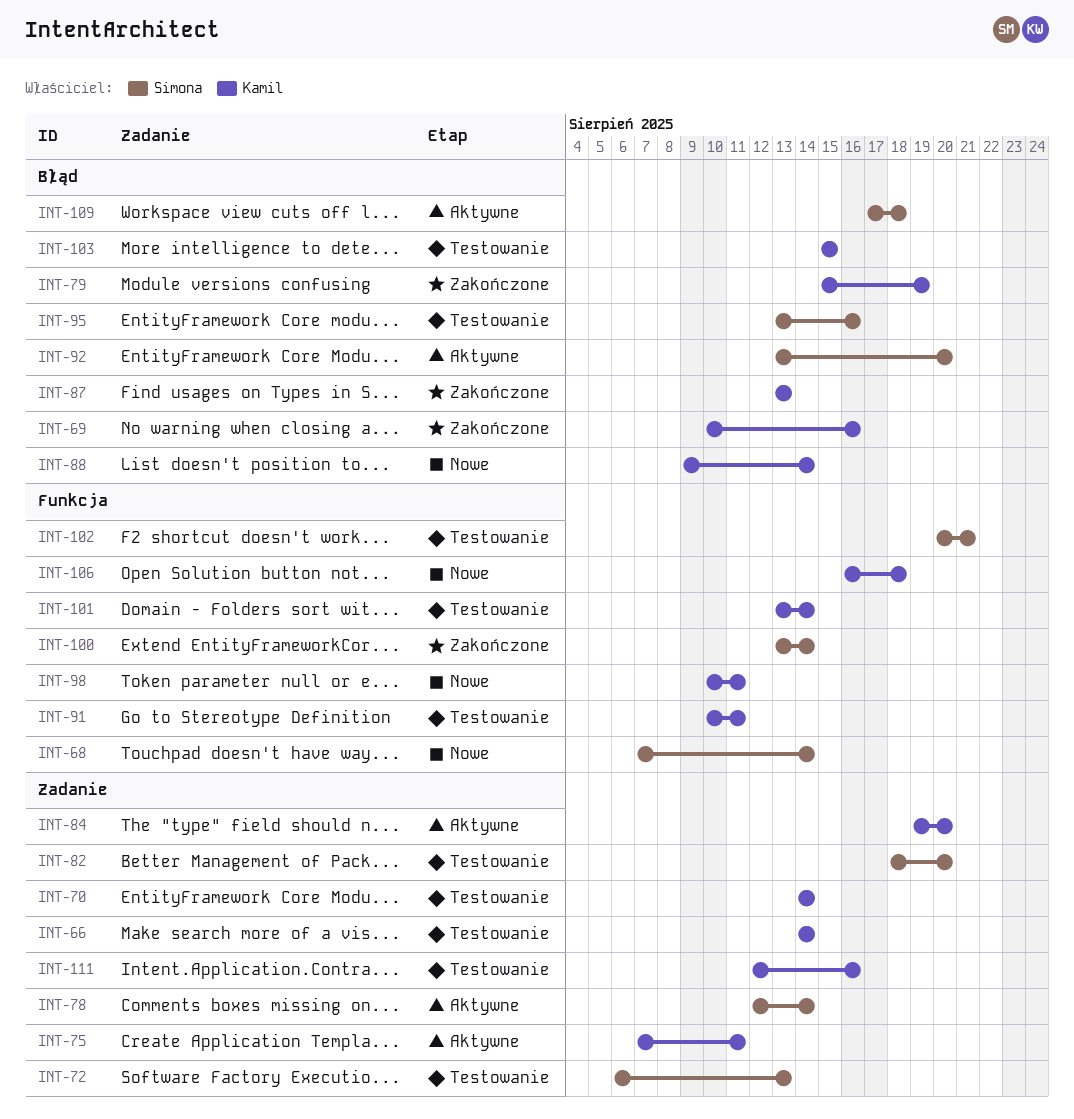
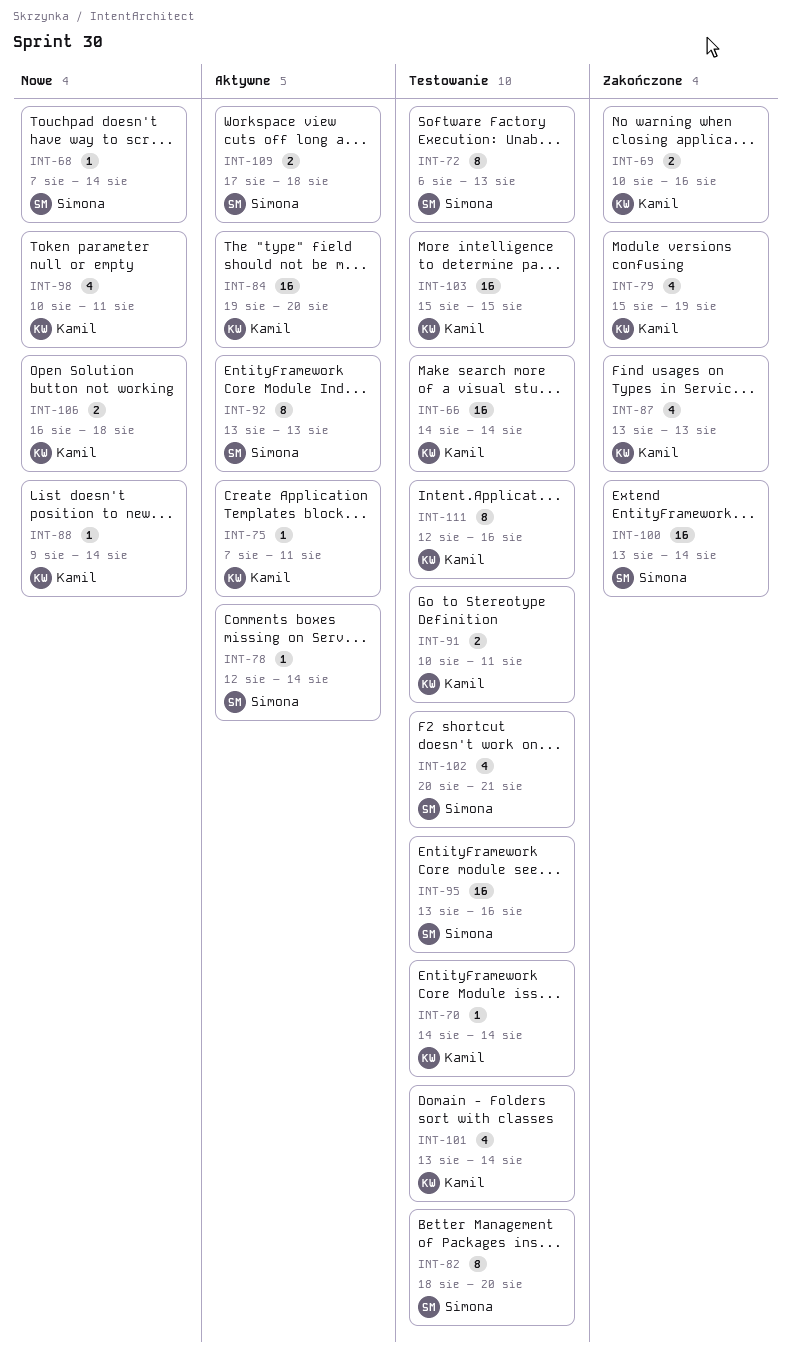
INT-92, due: Aug 20 -> Aug 13

